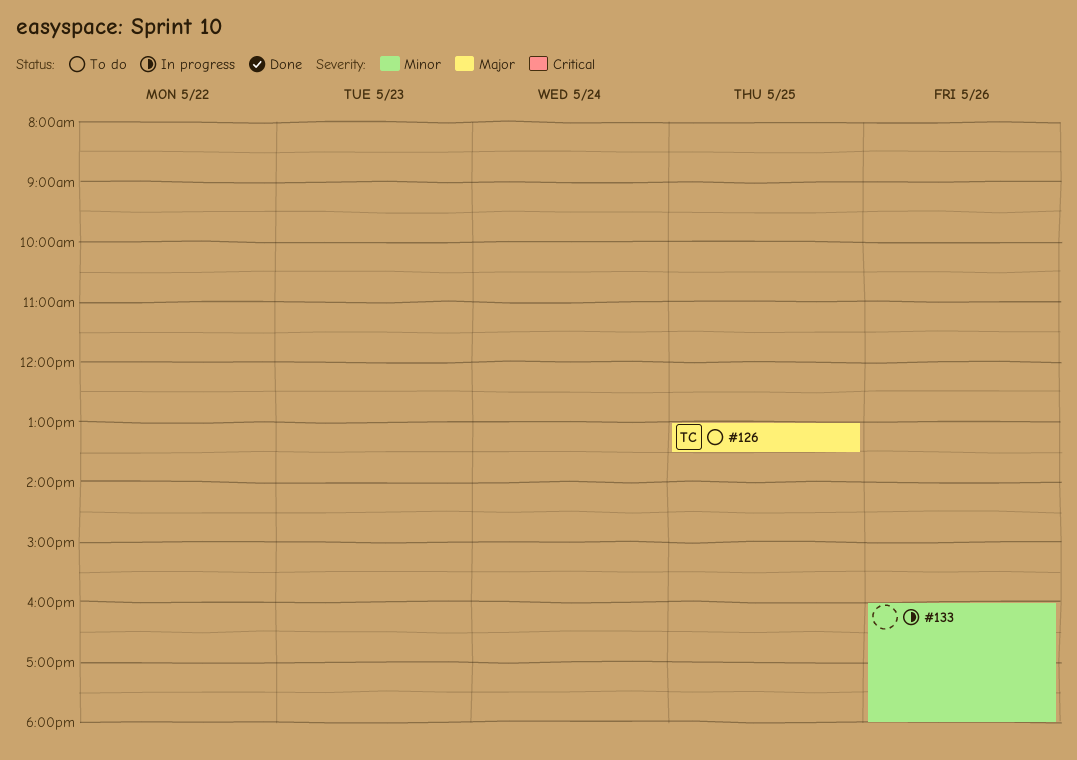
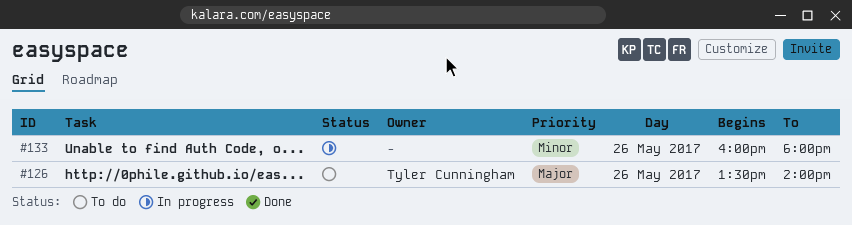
#126, day: May 25 -> May 26
#126, begins: 13:00 -> 13:30
#126, ends: 13:30 -> 14:00

